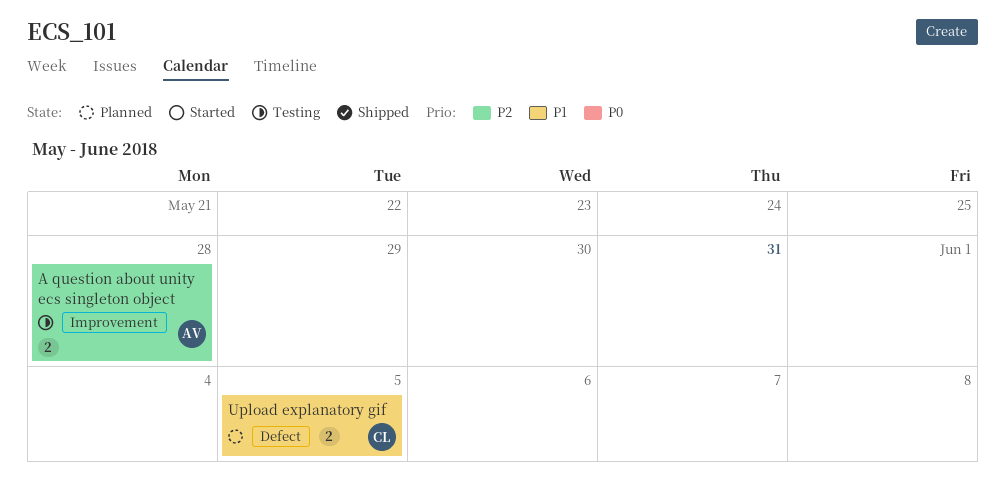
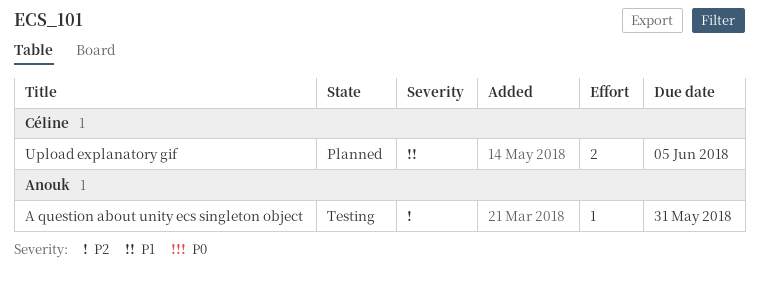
A question about unity ecs singleton object, estimate: 2 -> 1
A question about unity ecs singleton object, due: May 28 -> May 31

